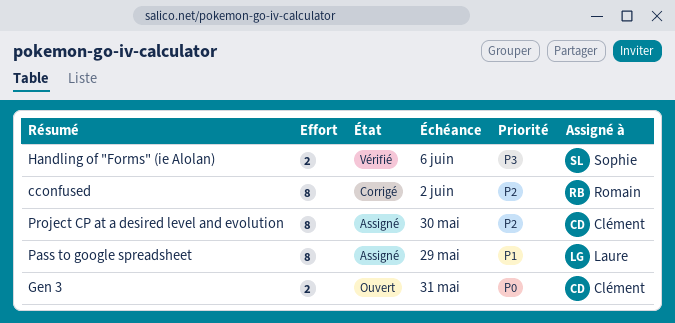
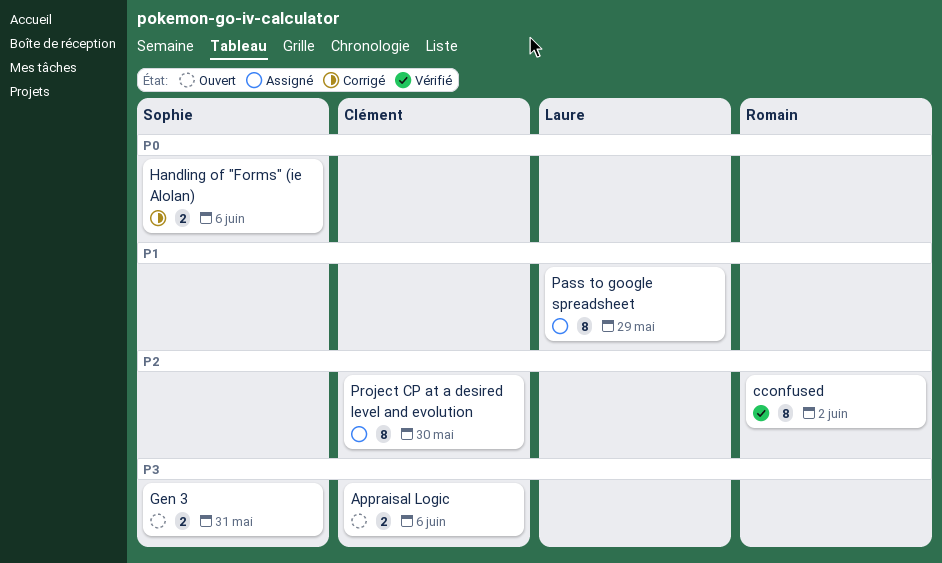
Appraisal Logic: none -> present
cconfused, status: Corrigé -> Vérifié
Gen 3, owner: Clément -> Sophie
Gen 3, priority: P0 -> P3
Handling of "Forms" (ie Alolan), status: Vérifié -> Corrigé
Handling of "Forms" (ie Alolan), priority: P3 -> P0

